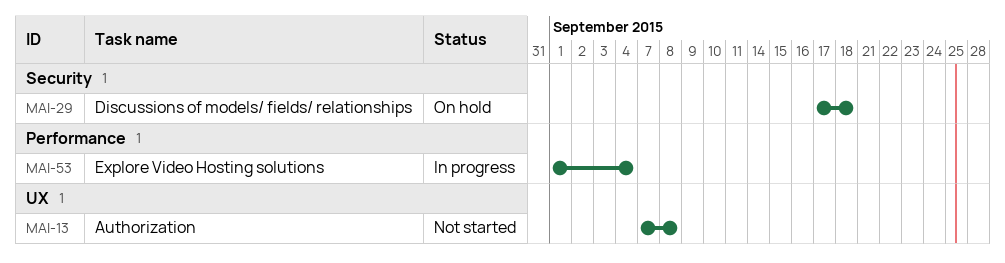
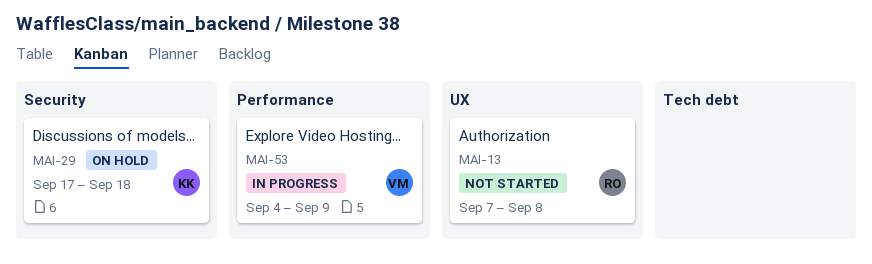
MAI-53, start: Sep 1 -> Sep 4
MAI-53, due: Sep 4 -> Sep 9

